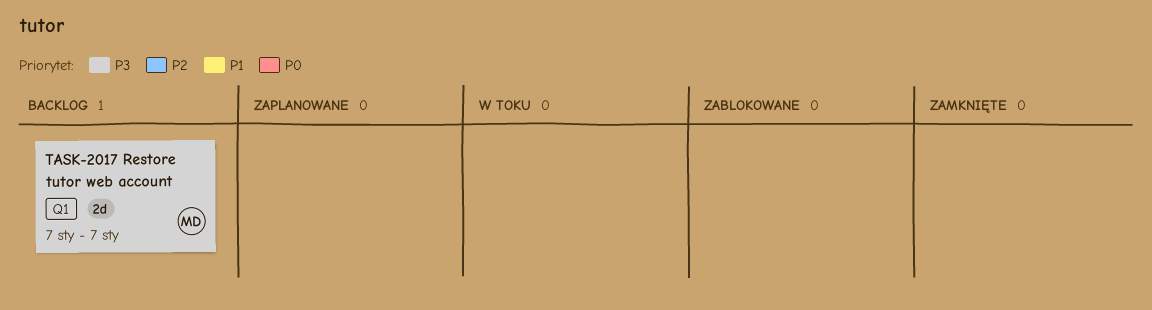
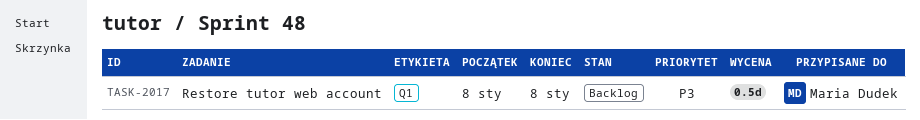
TASK-2017, estimate: 2d -> 0.5d
TASK-2017, start: Jan 7 -> Jan 8
TASK-2017, due: Jan 7 -> Jan 8

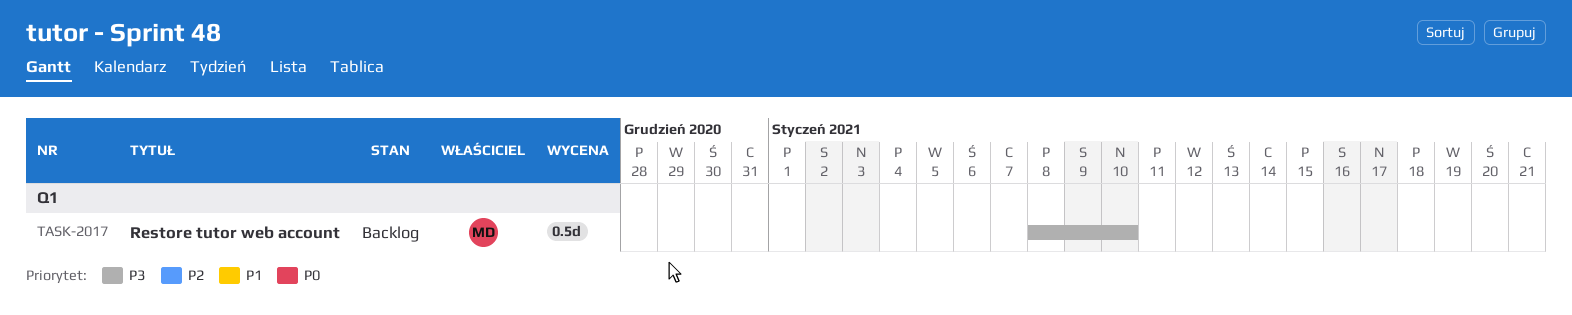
TASK-2017, due: Jan 8 -> Jan 10

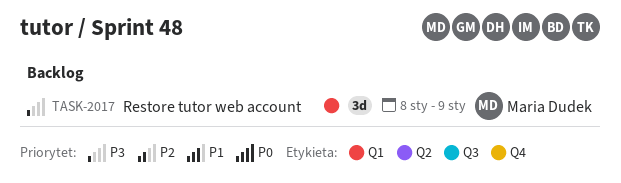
TASK-2017, estimate: 0.5d -> 3d
TASK-2017, due: Jan 10 -> Jan 9

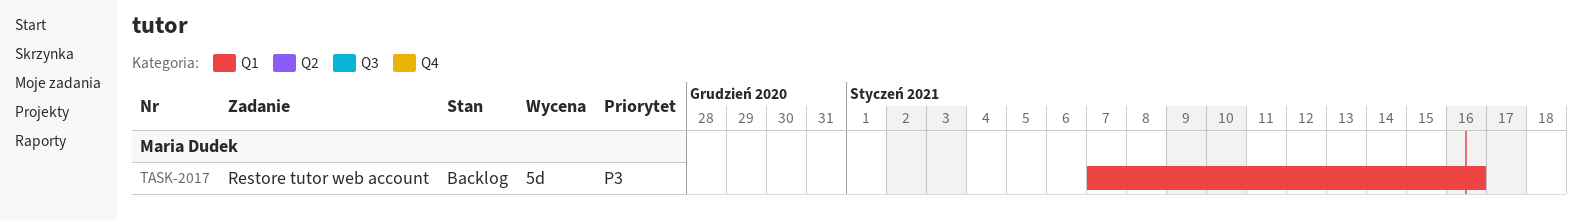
TASK-2017, estimate: 3d -> 5d
TASK-2017, start: Jan 8 -> Jan 7
TASK-2017, due: Jan 9 -> Jan 16

